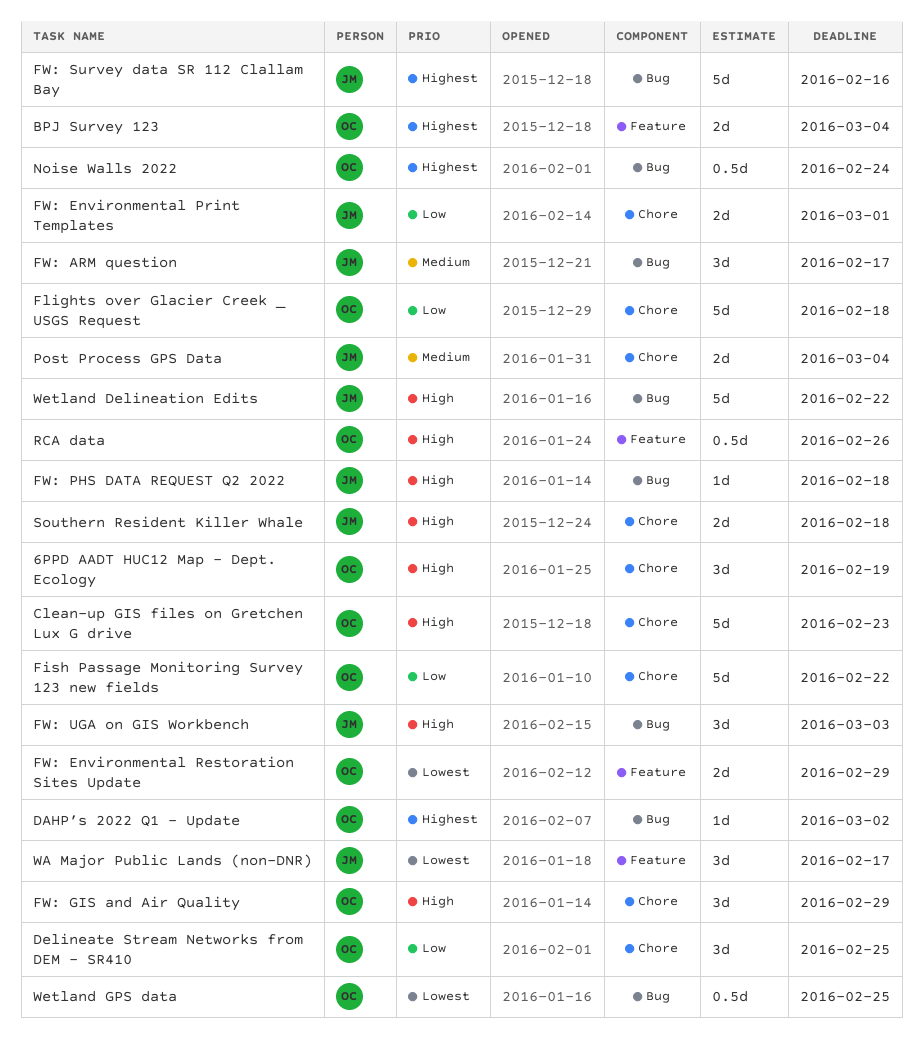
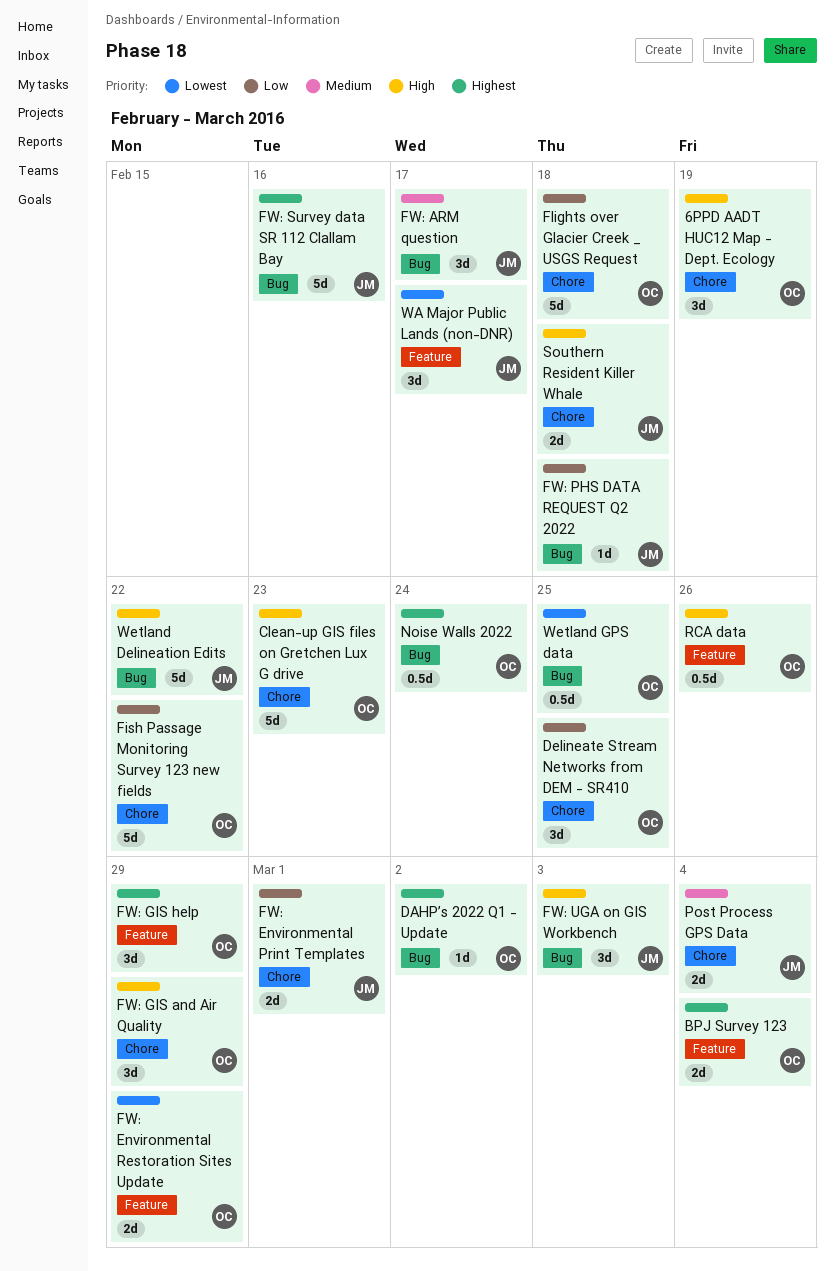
FW: GIS help: none -> present
FW: PHS DATA REQUEST Q2 2022, priority: High -> Low

